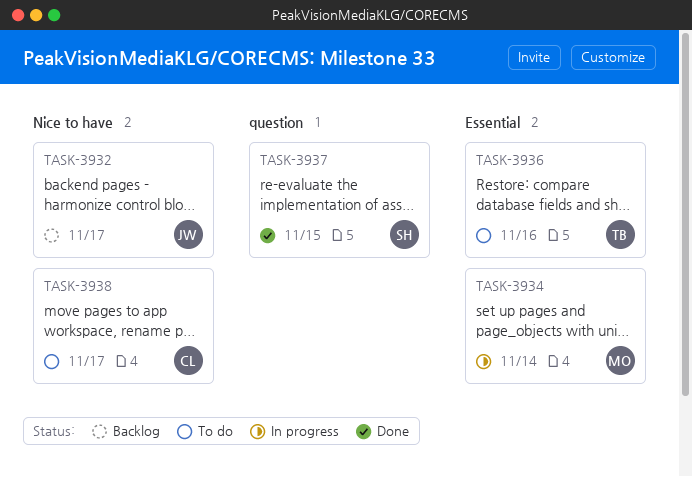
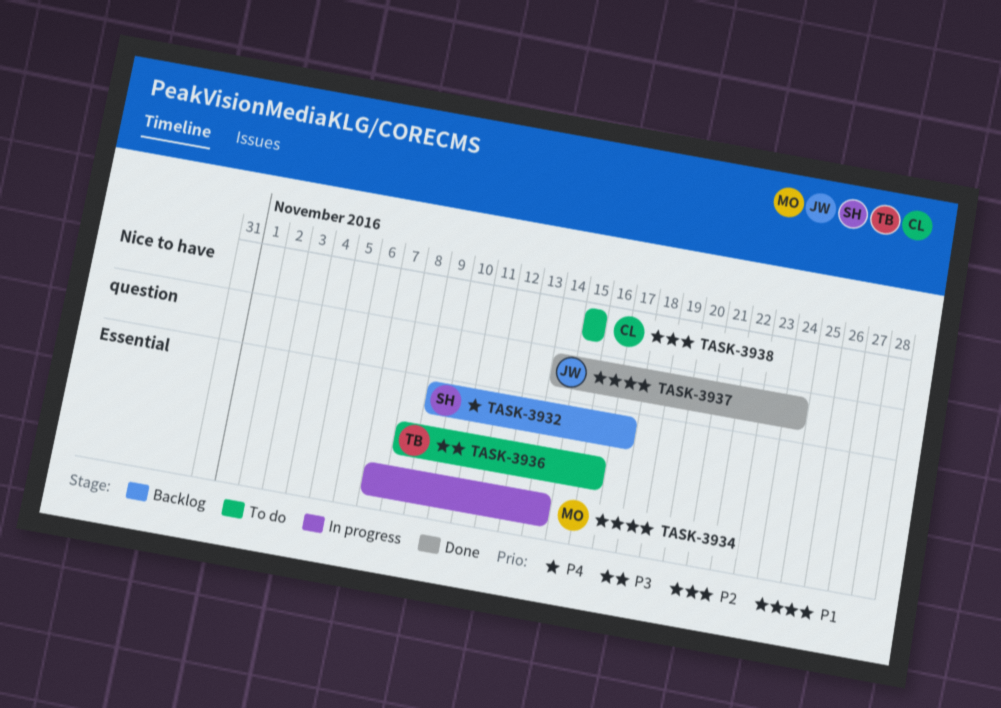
TASK-3932, owner: JW -> SH
TASK-3932, label: Nice to have -> Essential
TASK-3937, owner: SH -> JW
TASK-3937, due: Nov 15 -> Nov 24
TASK-3938, due: Nov 17 -> Nov 15

